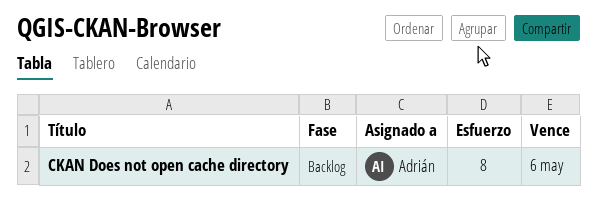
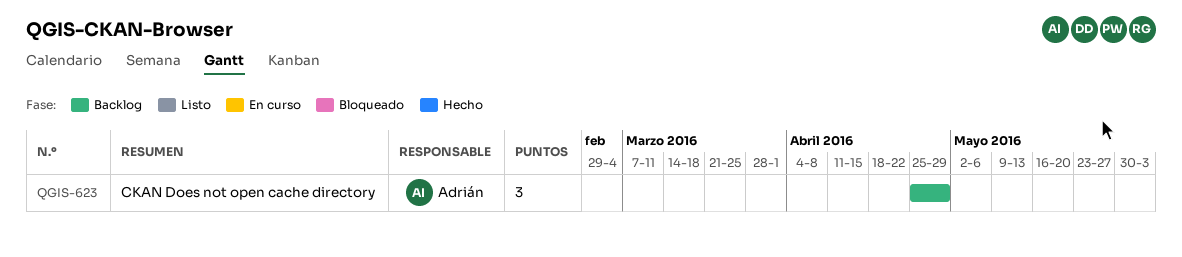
CKAN Does not open cache directory, estimate: 8 -> 3
CKAN Does not open cache directory, due: May 6 -> Apr 29

